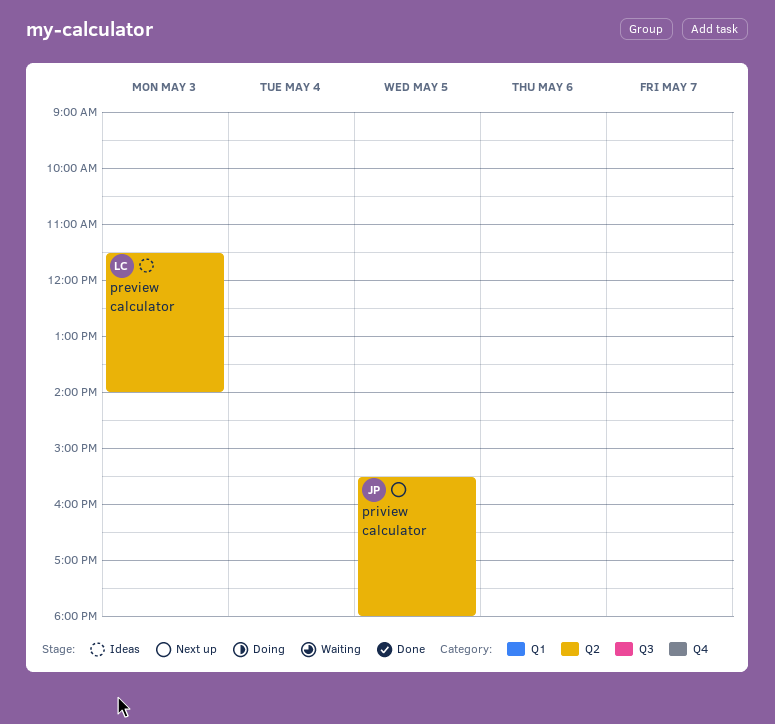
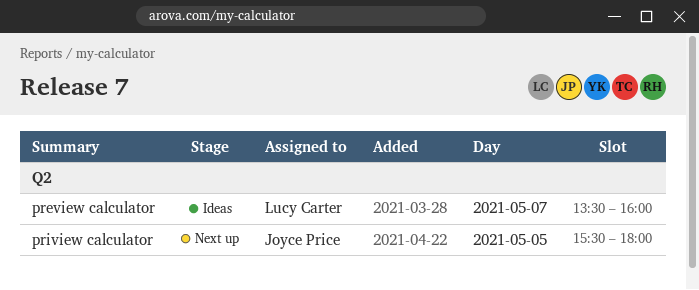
preview calculator, day: May 3 -> May 7
preview calculator, begins: 11:30 -> 13:30
preview calculator, ends: 14:00 -> 16:00

